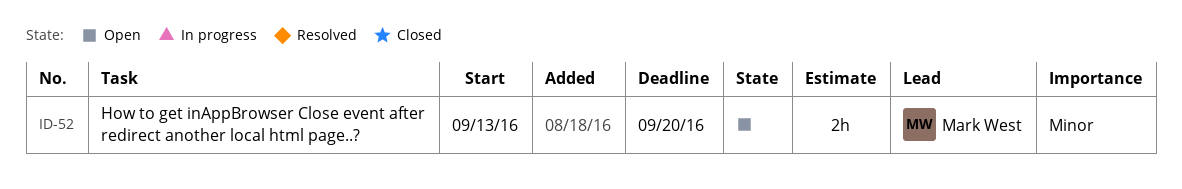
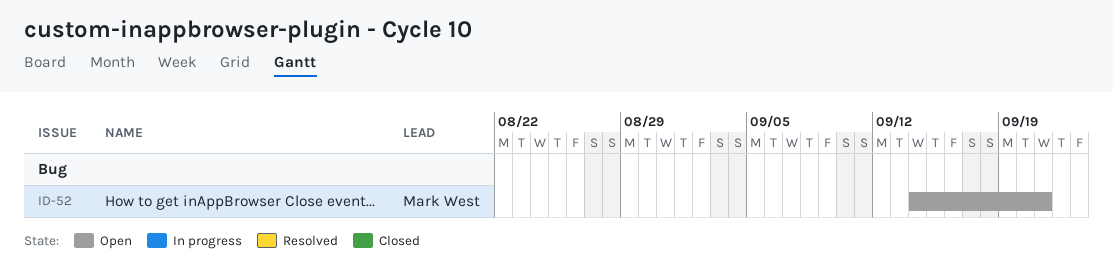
ID-52, start: Sep 13 -> Sep 14
ID-52, due: Sep 20 -> Sep 21

